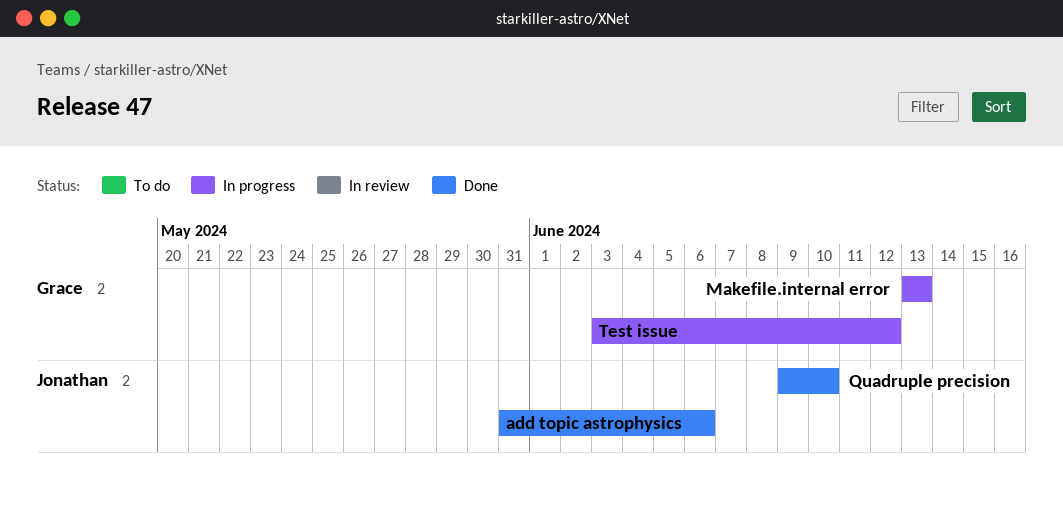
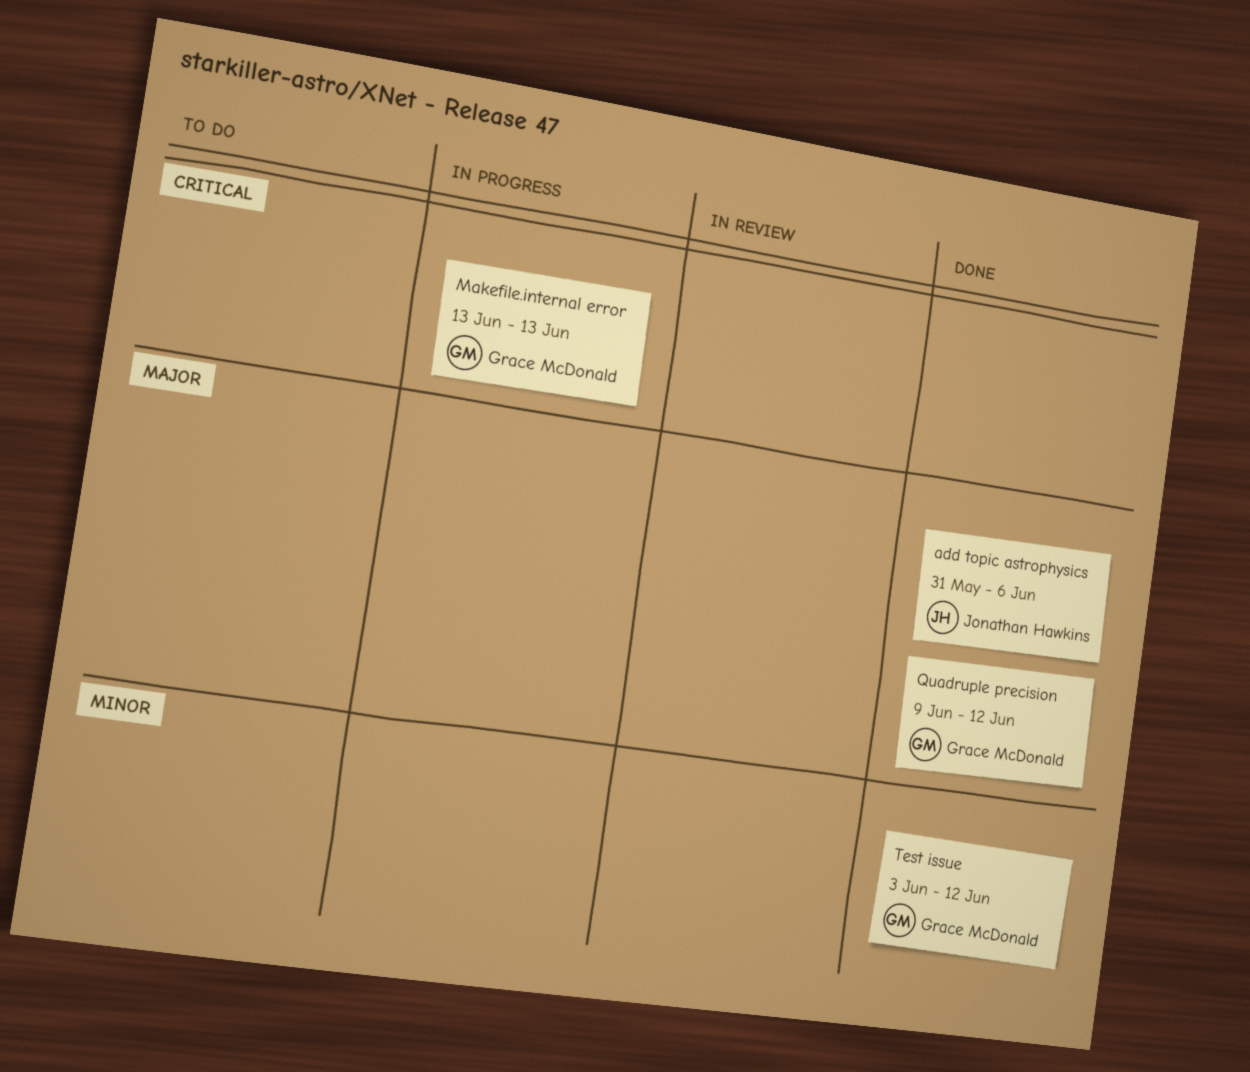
Quadruple precision, owner: Jonathan Hawkins -> Grace McDonald
Quadruple precision, due: Jun 10 -> Jun 12
Test issue, status: In progress -> Done

